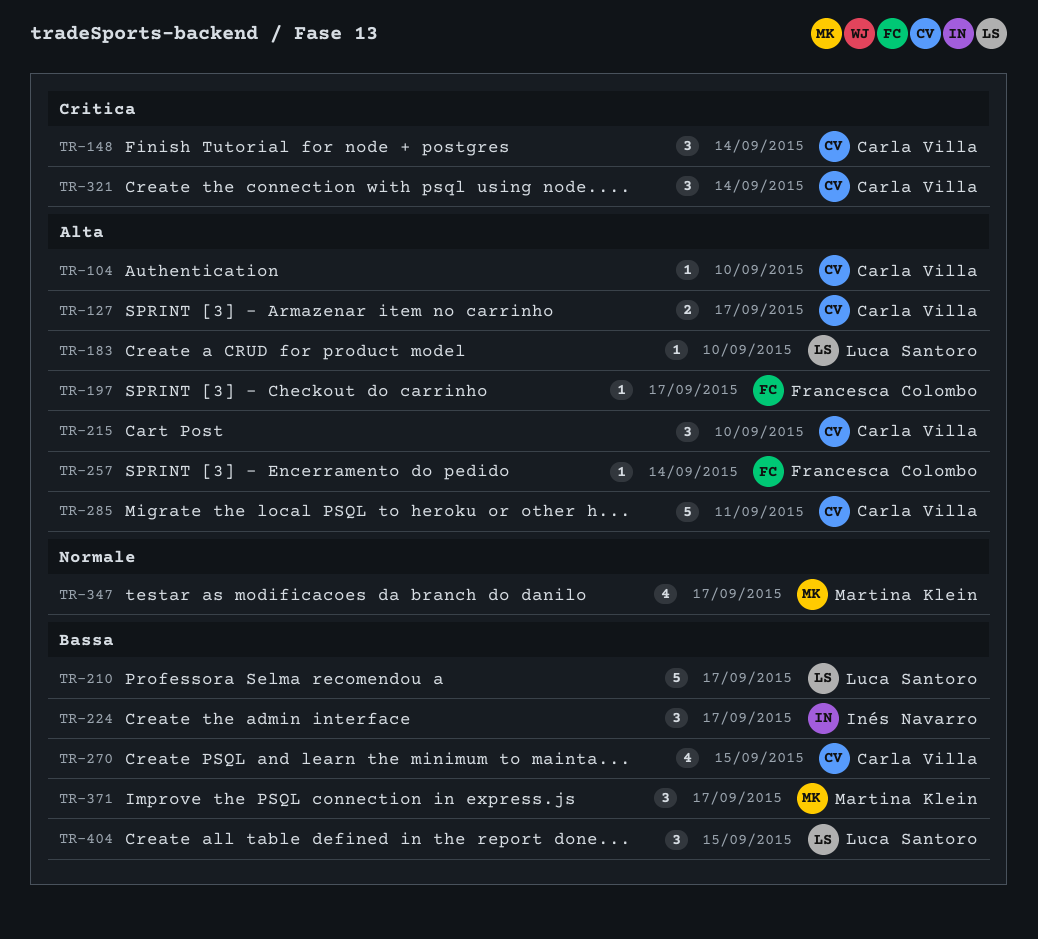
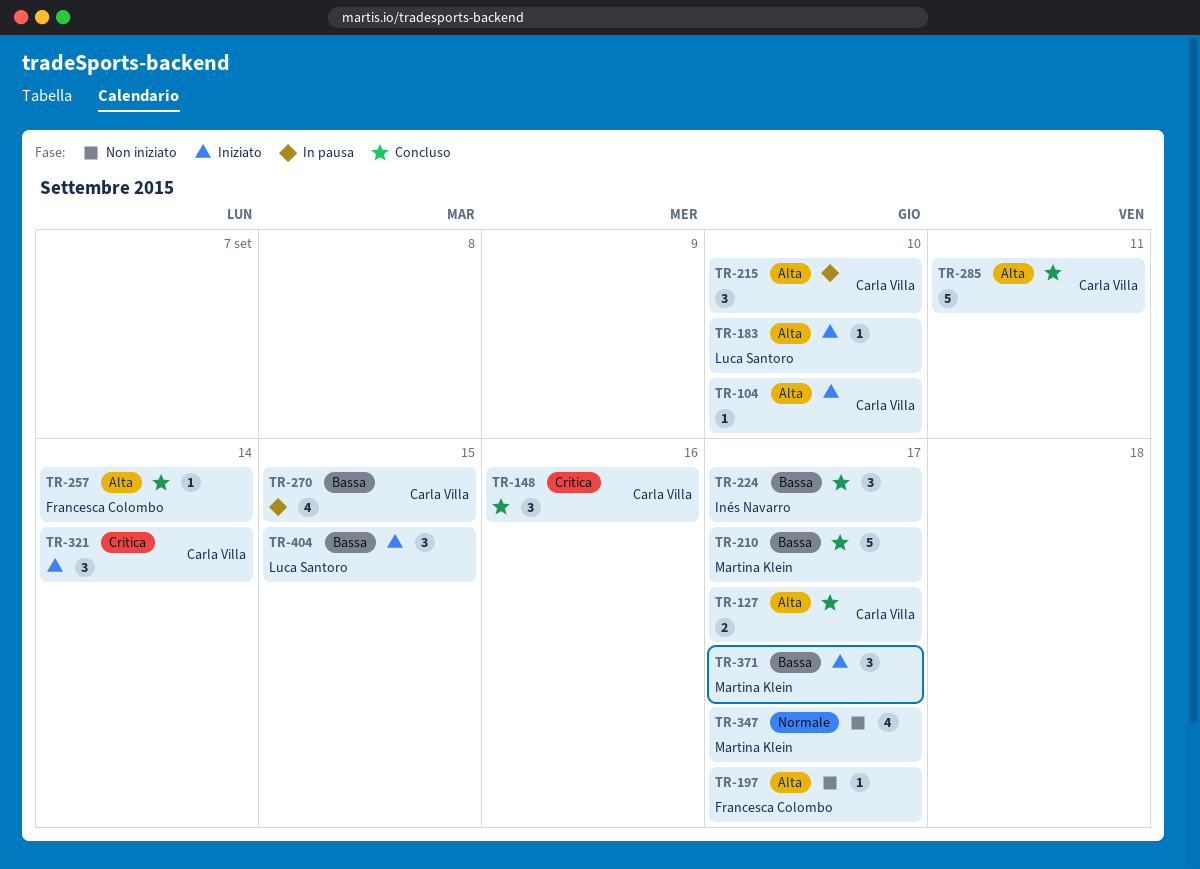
TR-148, due: Sep 14 -> Sep 16
TR-210, owner: Luca Santoro -> Martina Klein

